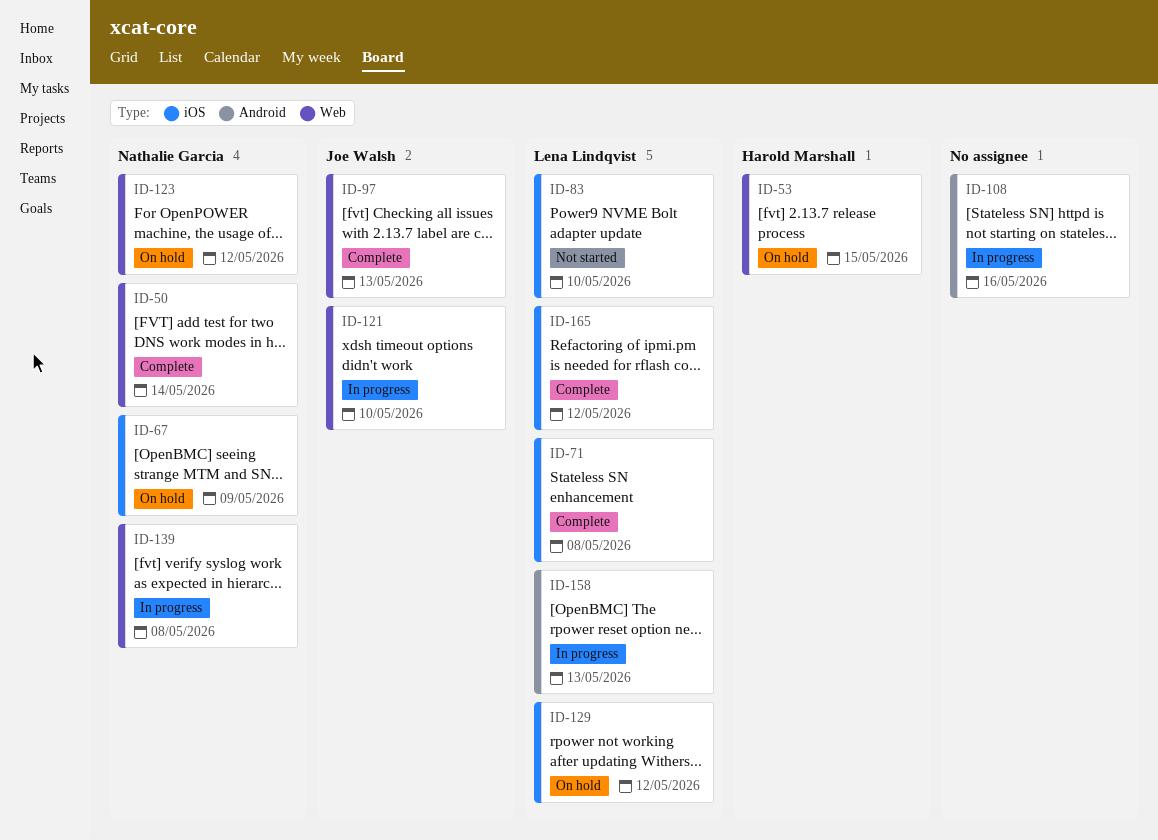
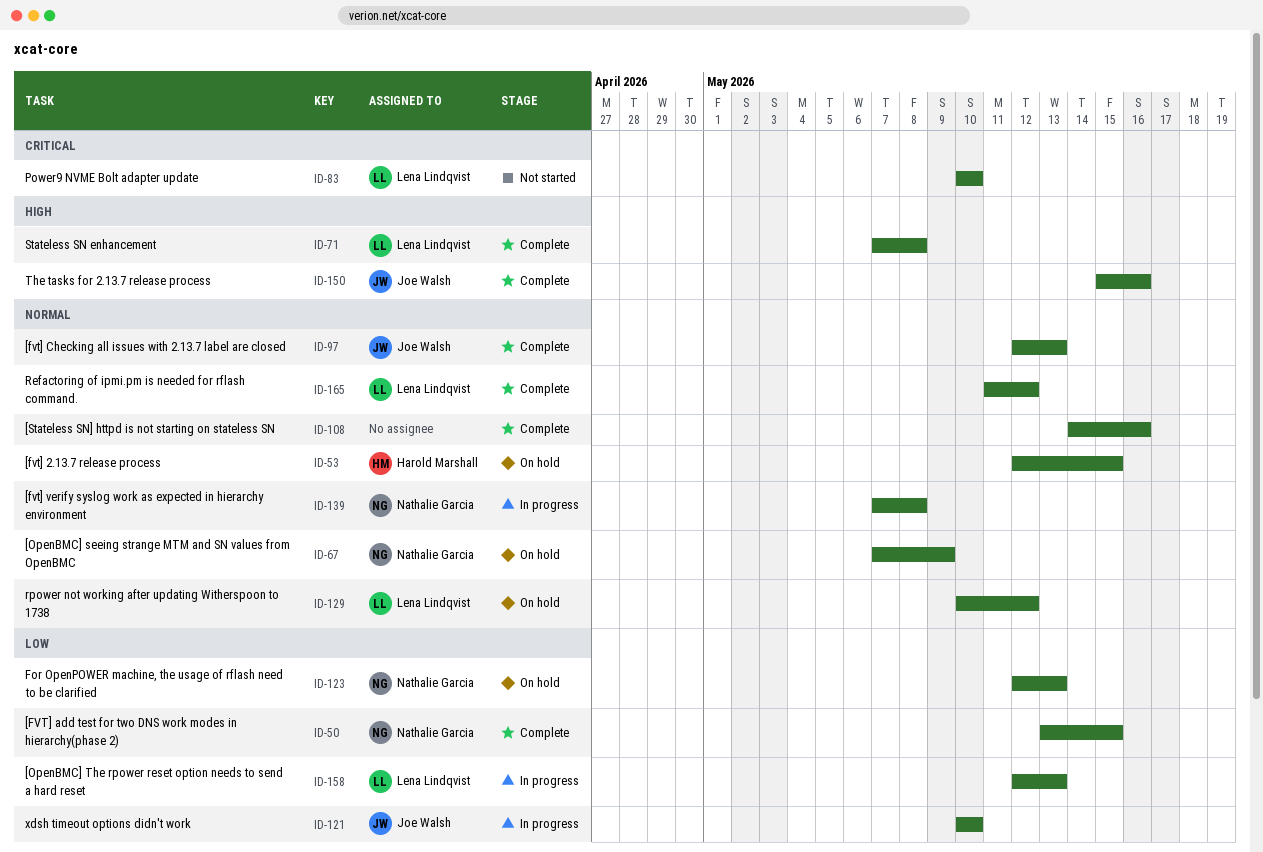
ID-50, due: May 14 -> May 15
ID-108, status: In progress -> Complete
ID-123, due: May 12 -> May 13
ID-150: none -> present

